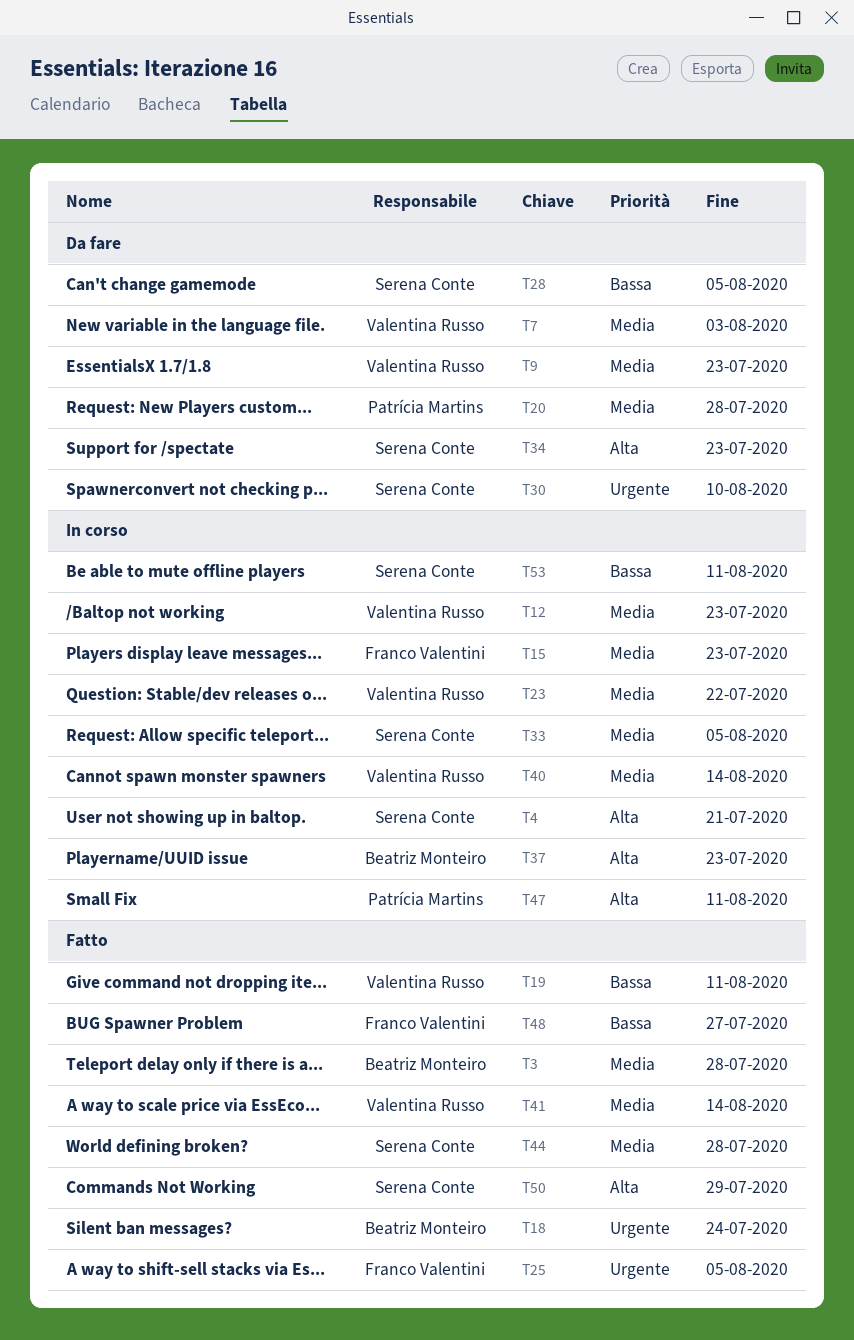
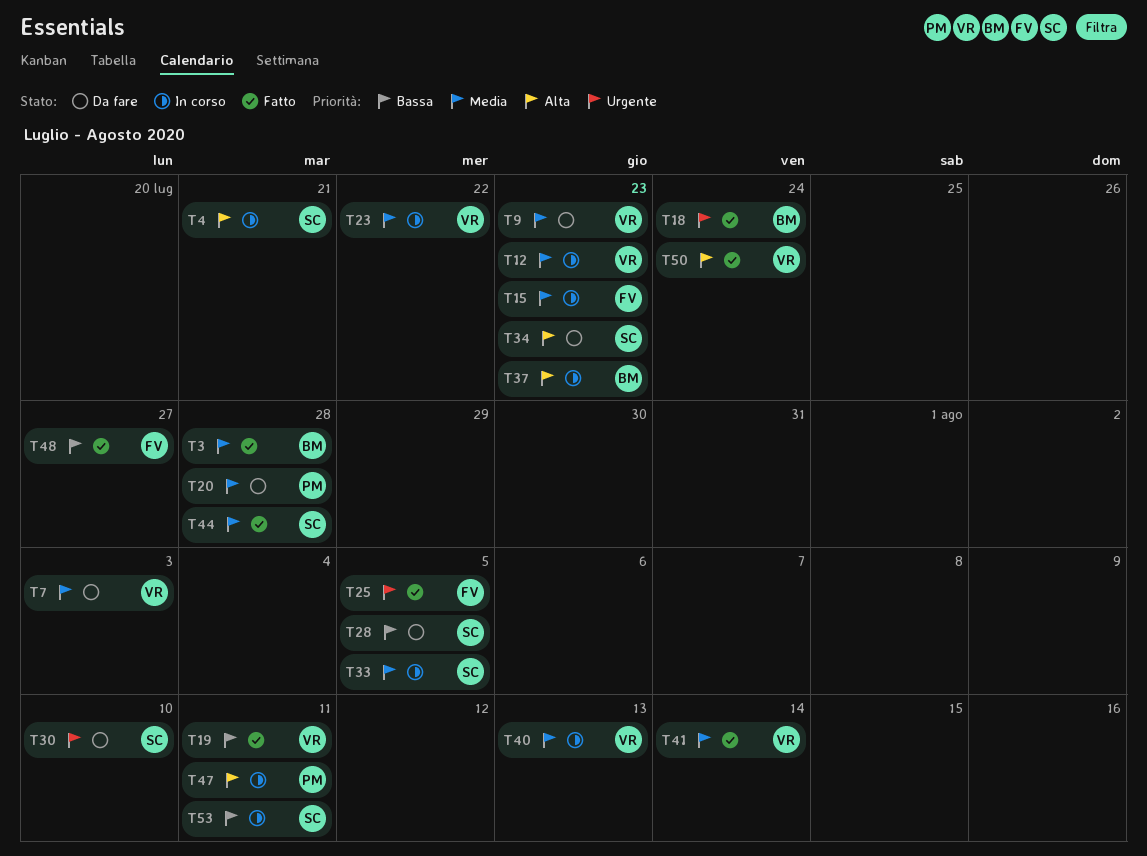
T40, due: Aug 14 -> Aug 13
T50, owner: Serena Conte -> Valentina Russo
T50, due: Jul 29 -> Jul 24

